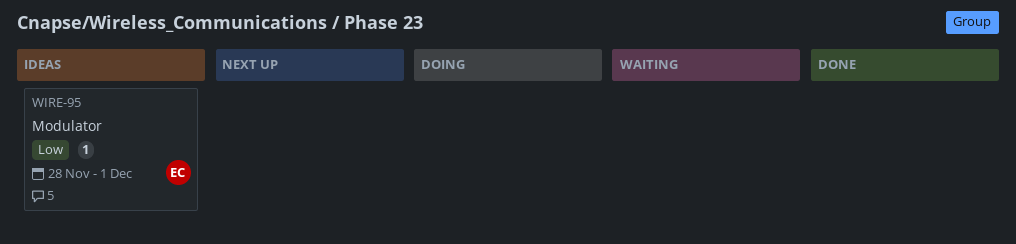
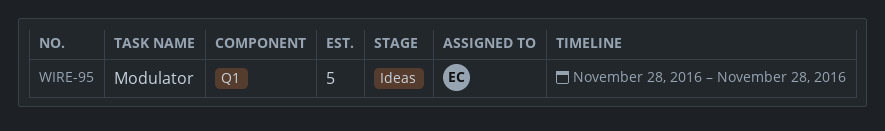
WIRE-95, estimate: 1 -> 5
WIRE-95, due: Dec 1 -> Nov 28

